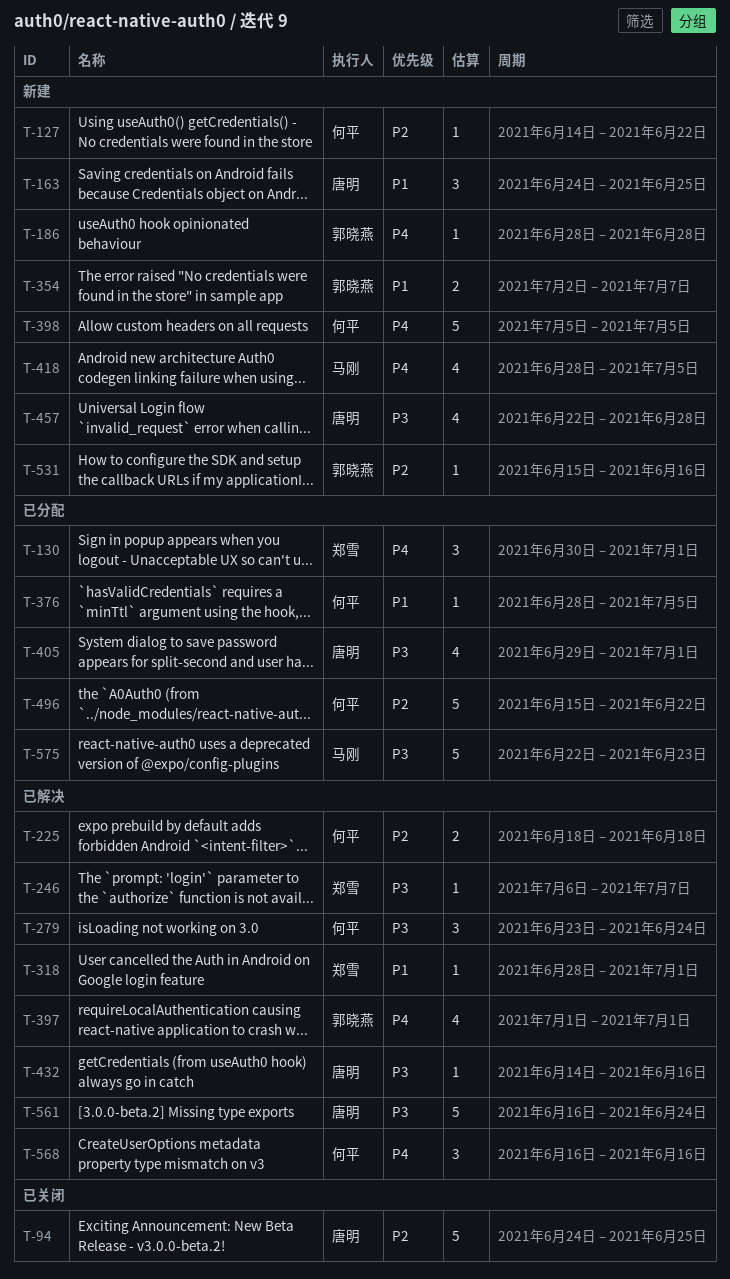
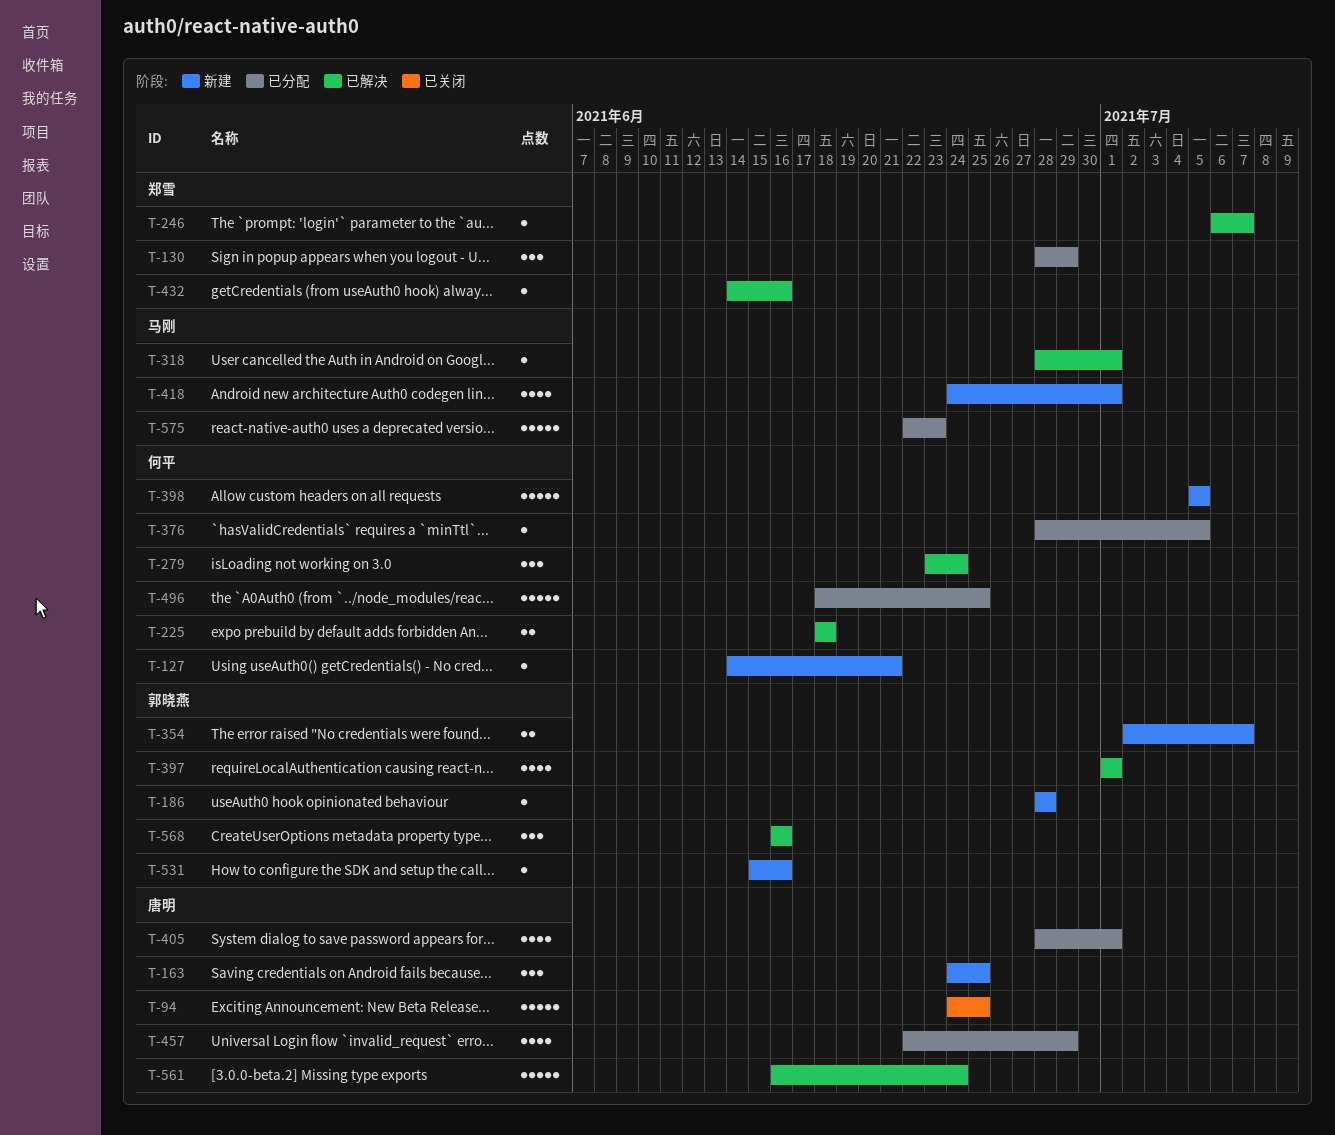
T-127, due: Jun 22 -> Jun 21
T-130, start: Jun 30 -> Jun 28
T-130, due: Jul 1 -> Jun 29
T-318, owner: 郑雪 -> 马刚
T-405, start: Jun 29 -> Jun 28
T-418, start: Jun 28 -> Jun 24
T-418, due: Jul 5 -> Jul 1
T-432, owner: 唐明 -> 郑雪
T-457, status: 新建 -> 已分配
T-457, due: Jun 28 -> Jun 29
T-496, start: Jun 15 -> Jun 18
T-496, due: Jun 22 -> Jun 25
T-568, owner: 何平 -> 郭晓燕

